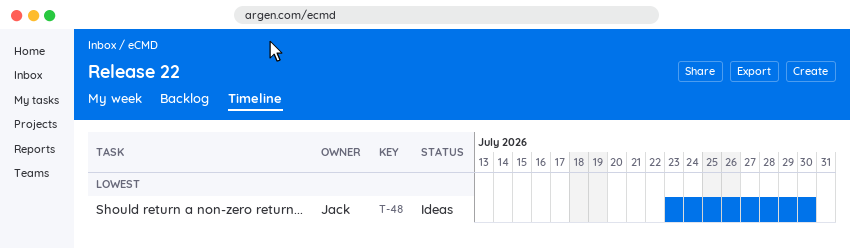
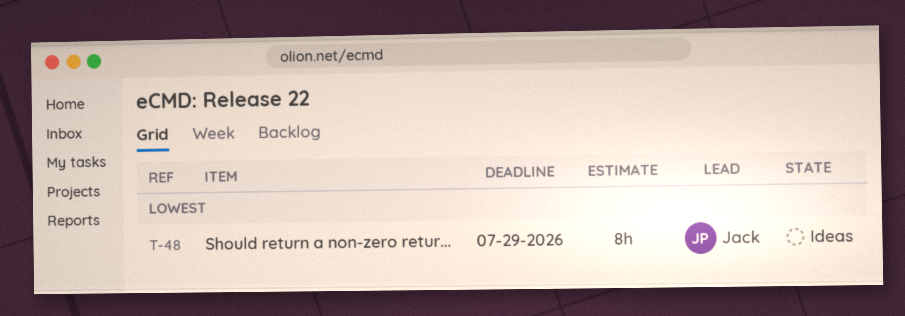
T-48, due: Jul 30 -> Jul 29

